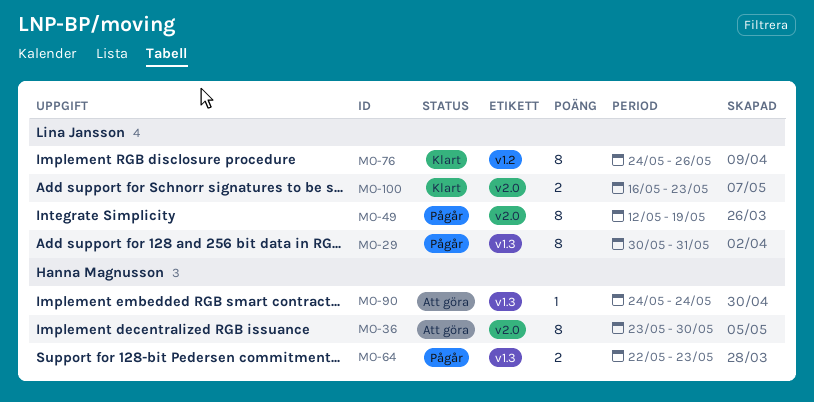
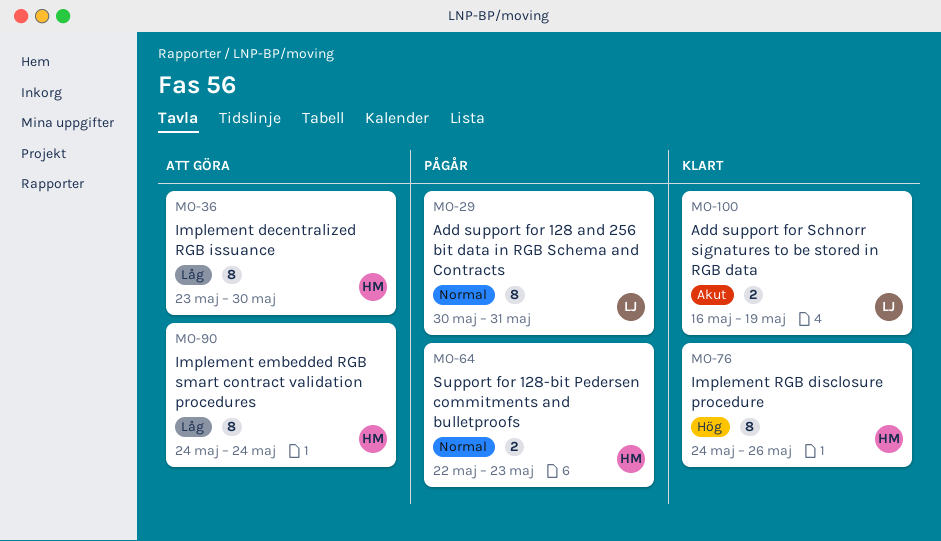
MO-49: present -> none
MO-76, owner: Lina Jansson -> Hanna Magnusson
MO-90, estimate: 1 -> 8
MO-100, due: May 23 -> May 19

